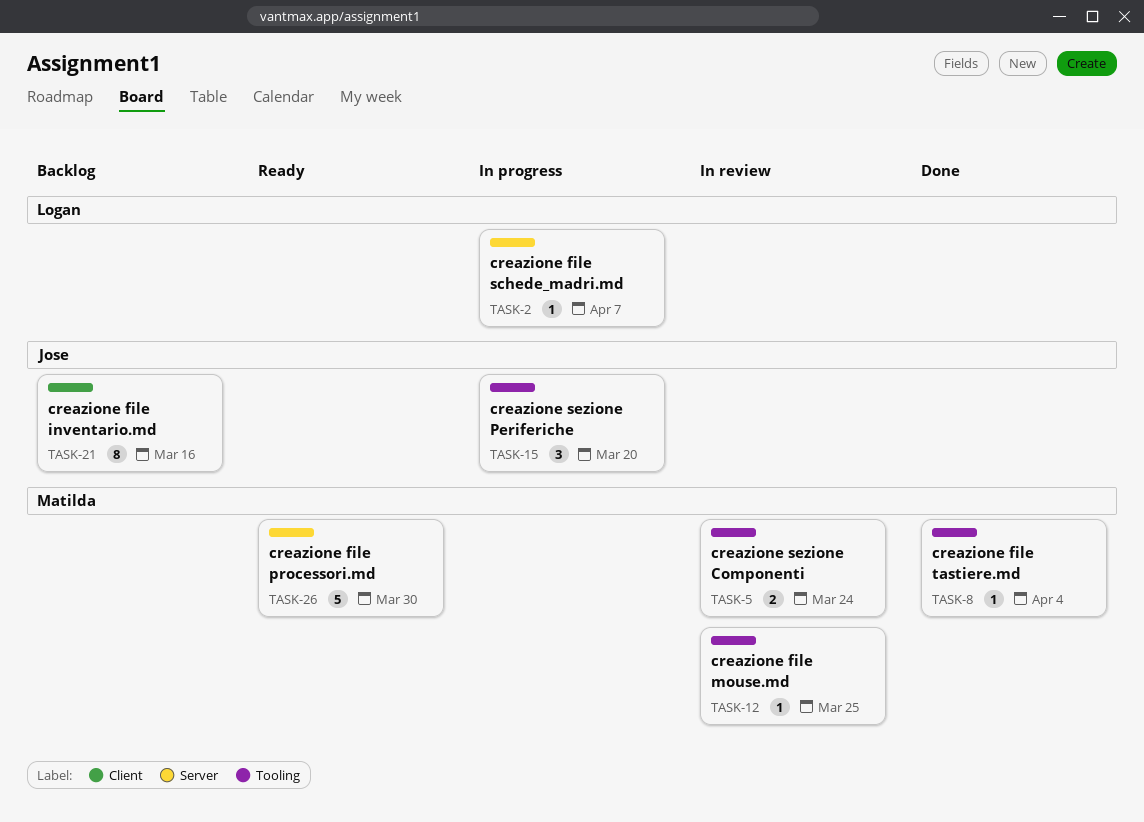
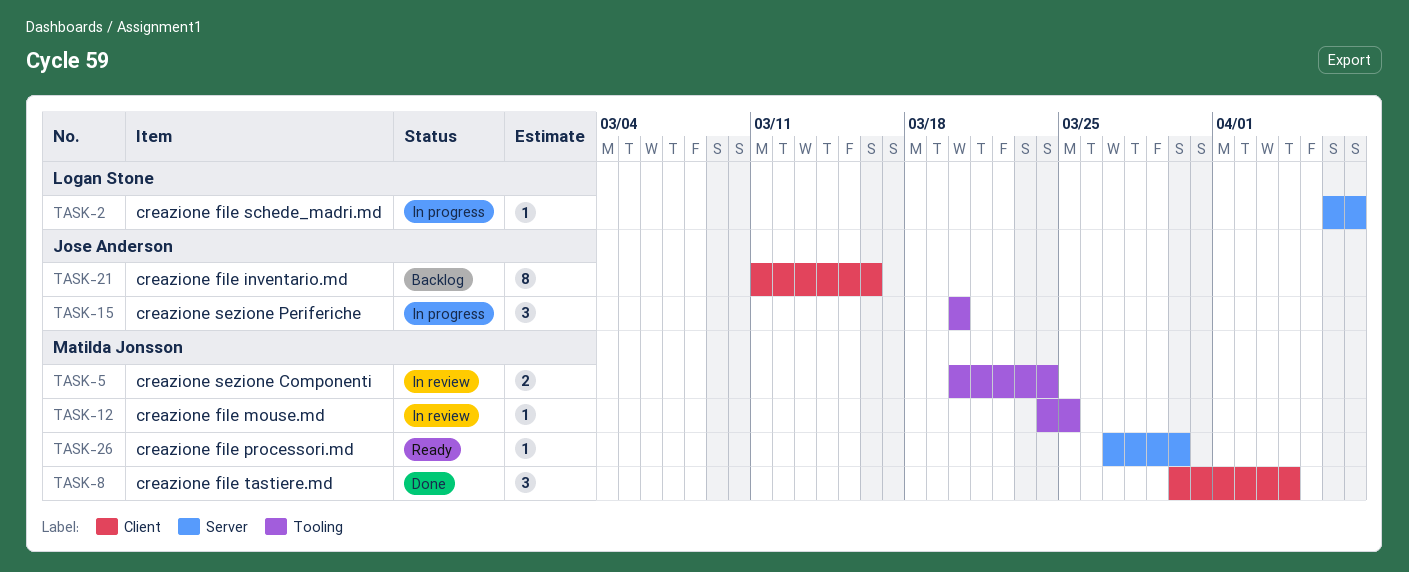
TASK-8, label: Tooling -> Client
TASK-8, estimate: 1 -> 3
TASK-26, estimate: 5 -> 1

